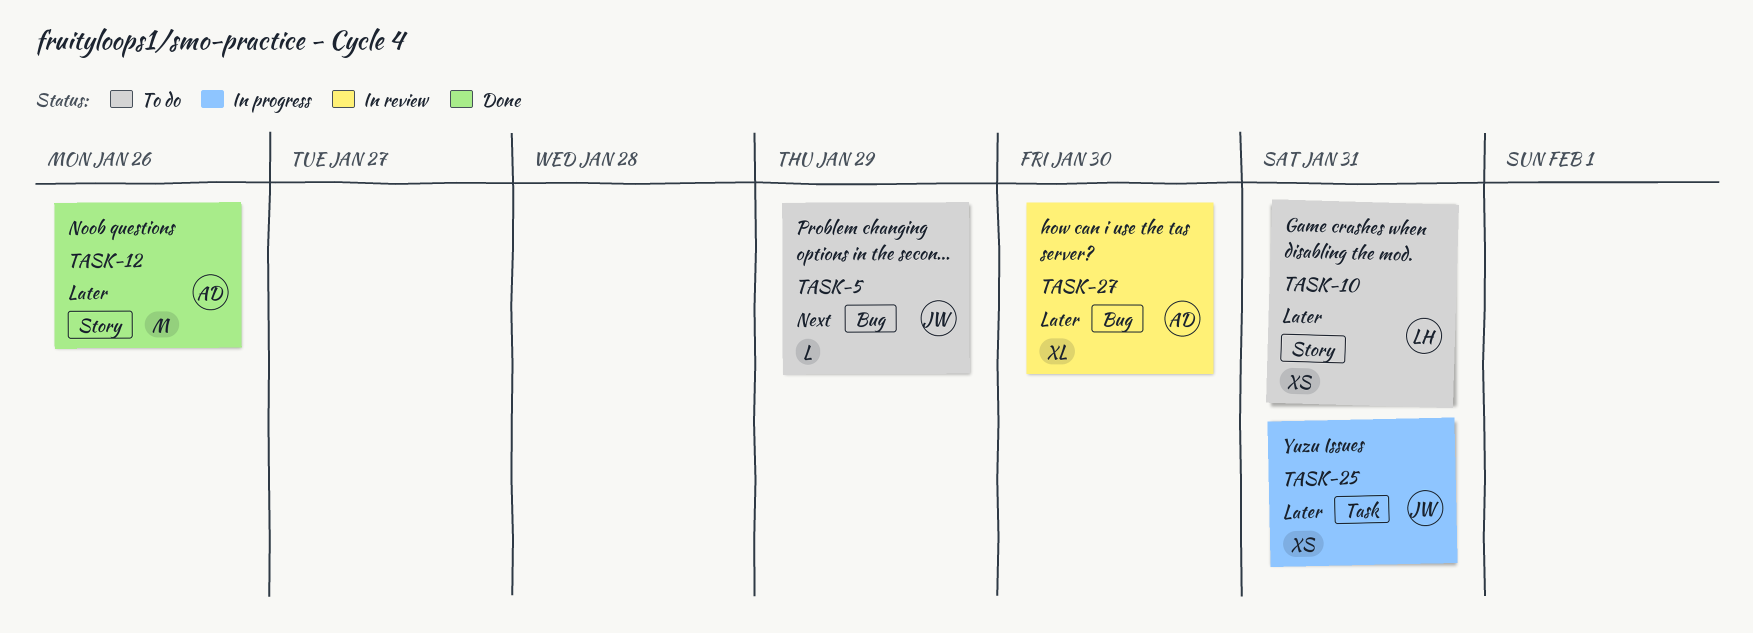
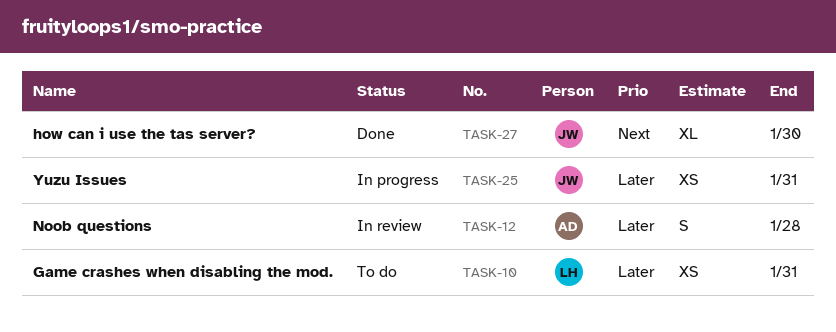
TASK-5: present -> none
TASK-12, status: Done -> In review
TASK-12, estimate: M -> S
TASK-12, due: Jan 26 -> Jan 28
TASK-27, status: In review -> Done
TASK-27, owner: AD -> JW
TASK-27, priority: Later -> Next

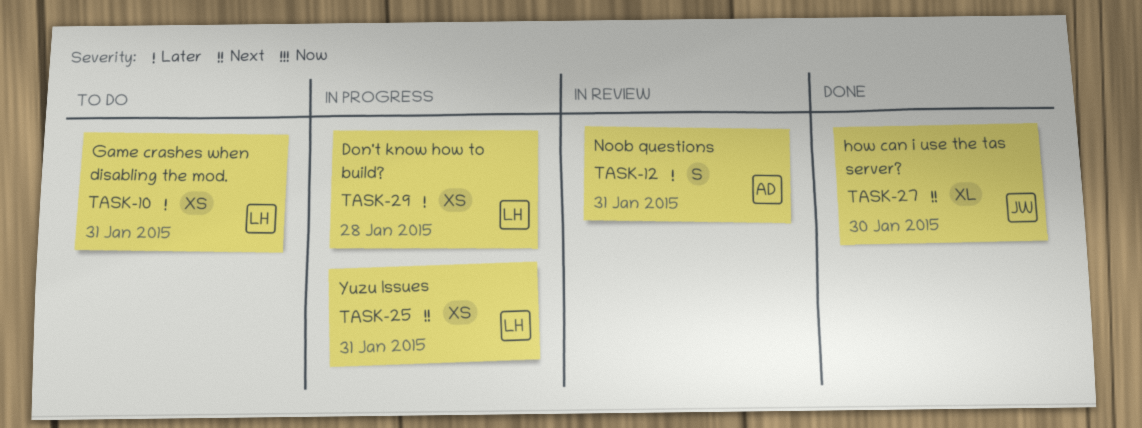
TASK-12, due: Jan 28 -> Jan 31
TASK-25, owner: JW -> LH
TASK-25, priority: Later -> Next
TASK-29: none -> present

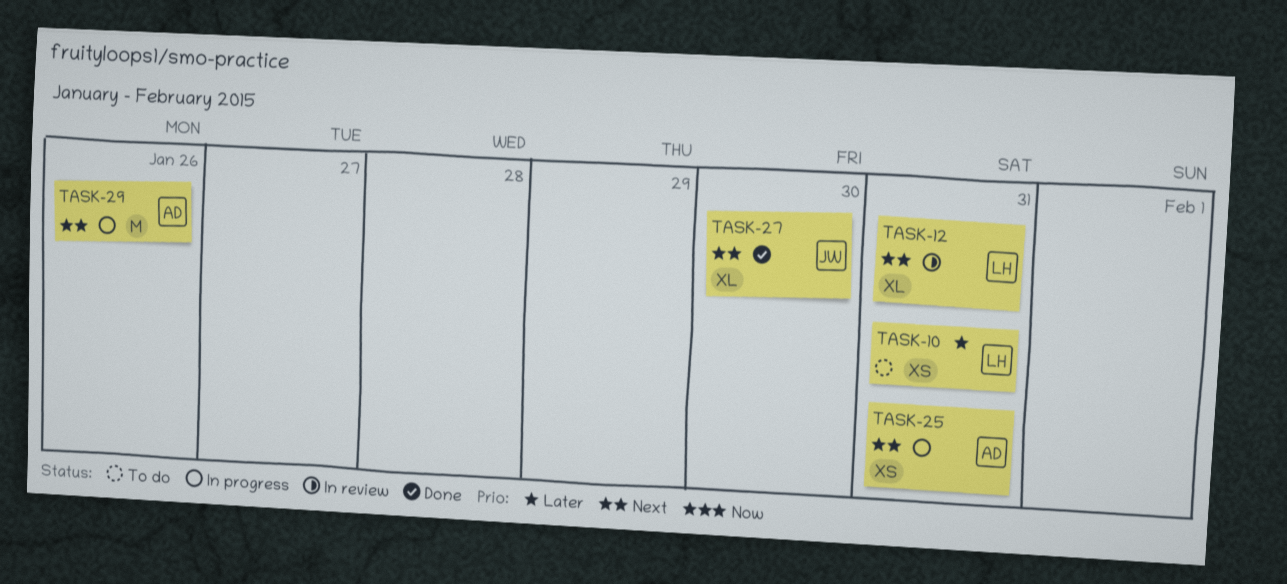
TASK-12, owner: AD -> LH
TASK-12, priority: Later -> Next
TASK-12, estimate: S -> XL
TASK-25, owner: LH -> AD
TASK-29, owner: LH -> AD
TASK-29, priority: Later -> Next
TASK-29, estimate: XS -> M
TASK-29, due: Jan 28 -> Jan 26

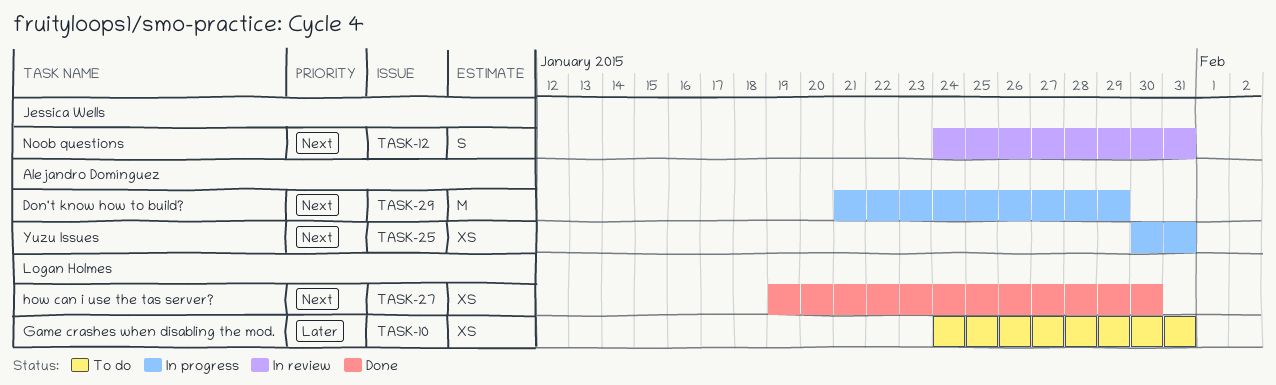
TASK-12, owner: Logan Holmes -> Jessica Wells
TASK-12, estimate: XL -> S
TASK-27, owner: Jessica Wells -> Logan Holmes
TASK-27, estimate: XL -> XS
TASK-29, due: Jan 26 -> Jan 29

